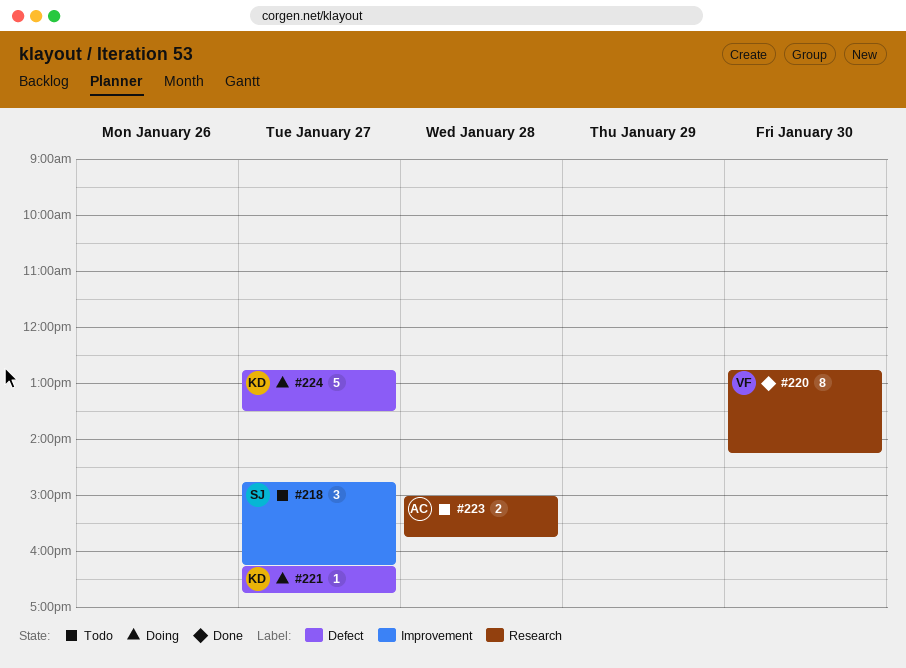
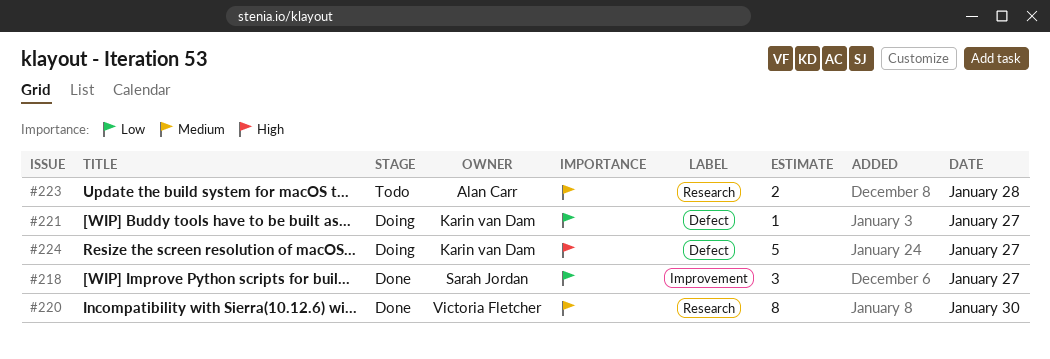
#218, status: Todo -> Done

